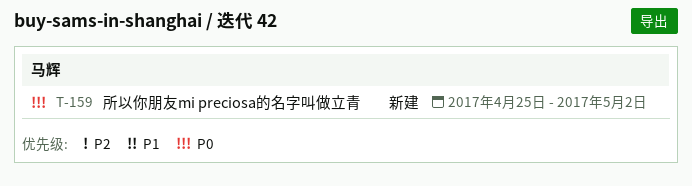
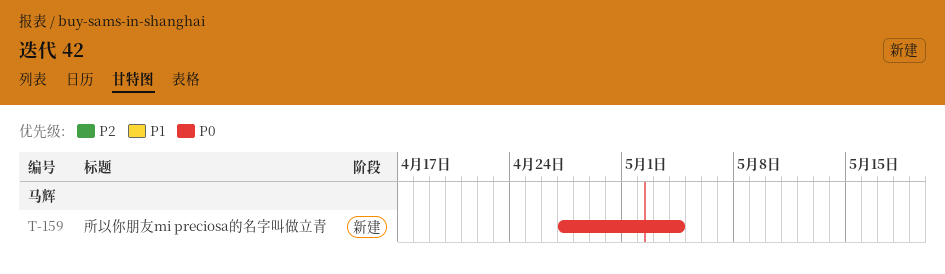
T-159, start: Apr 25 -> Apr 27
T-159, due: May 2 -> May 4

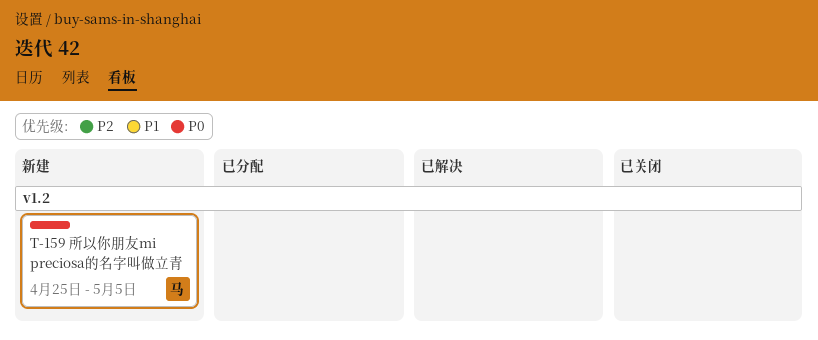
T-159, start: Apr 27 -> Apr 25
T-159, due: May 4 -> May 5

